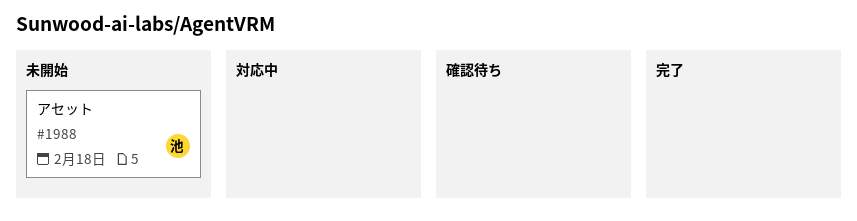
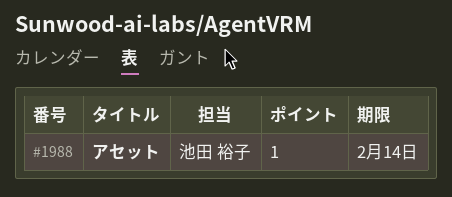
#1988, due: Feb 18 -> Feb 14

